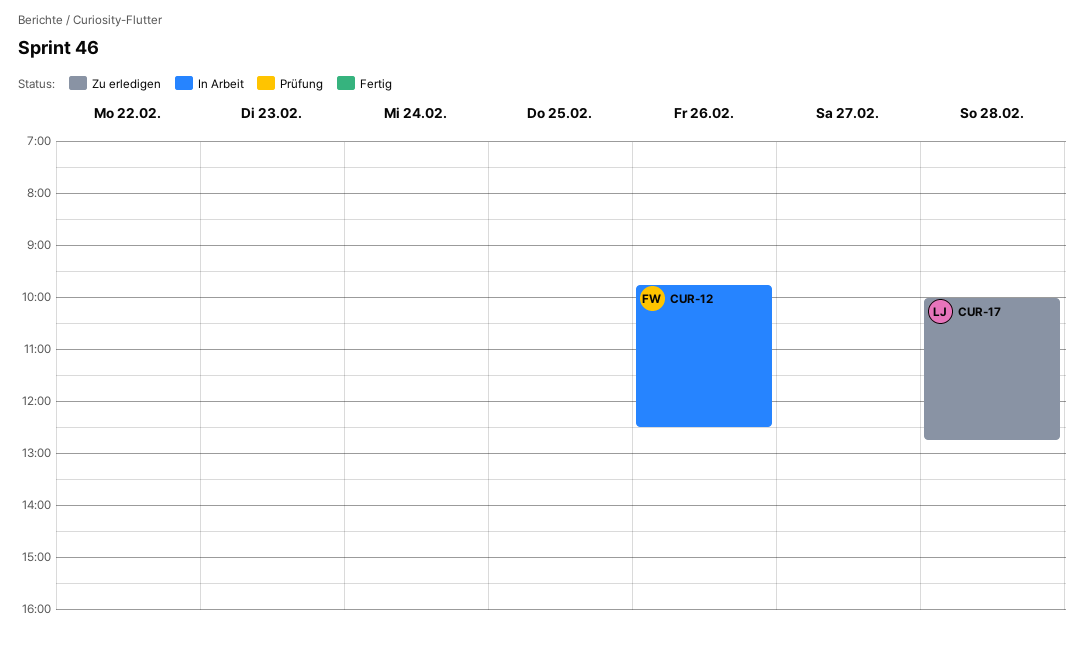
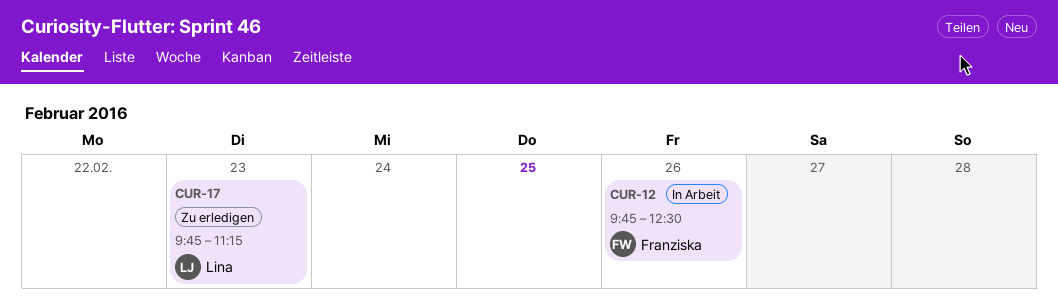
CUR-17, day: Feb 28 -> Feb 23
CUR-17, begins: 10:00 -> 09:45
CUR-17, ends: 12:45 -> 11:15

